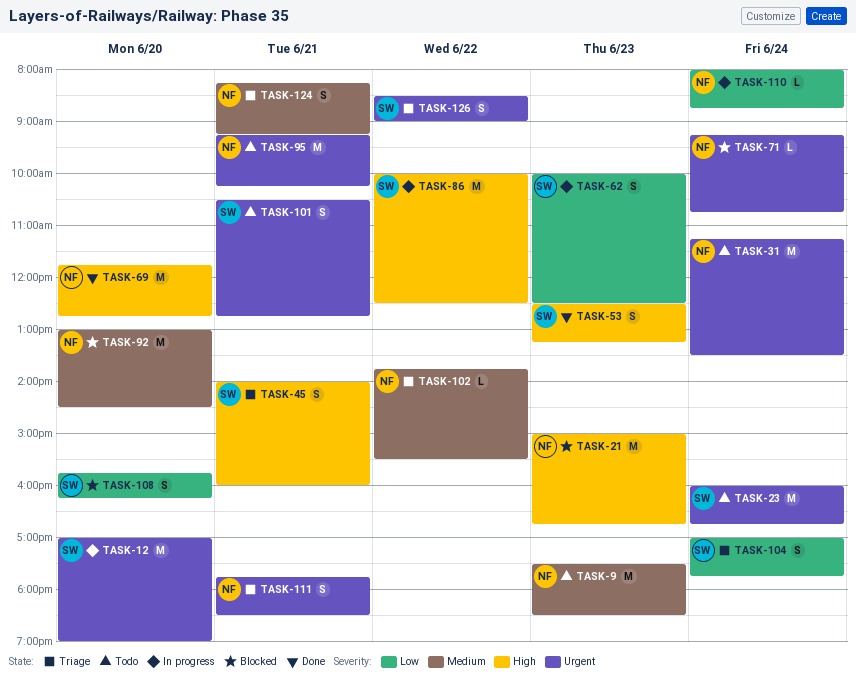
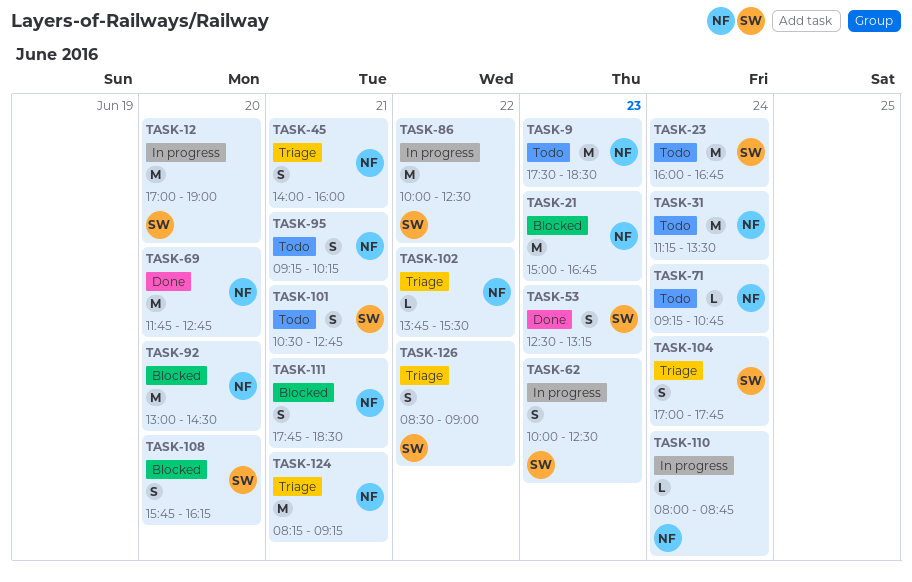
TASK-45, owner: SW -> NF
TASK-71, status: Blocked -> Todo
TASK-95, estimate: M -> S
TASK-111, status: Triage -> Blocked
TASK-124, estimate: S -> M

